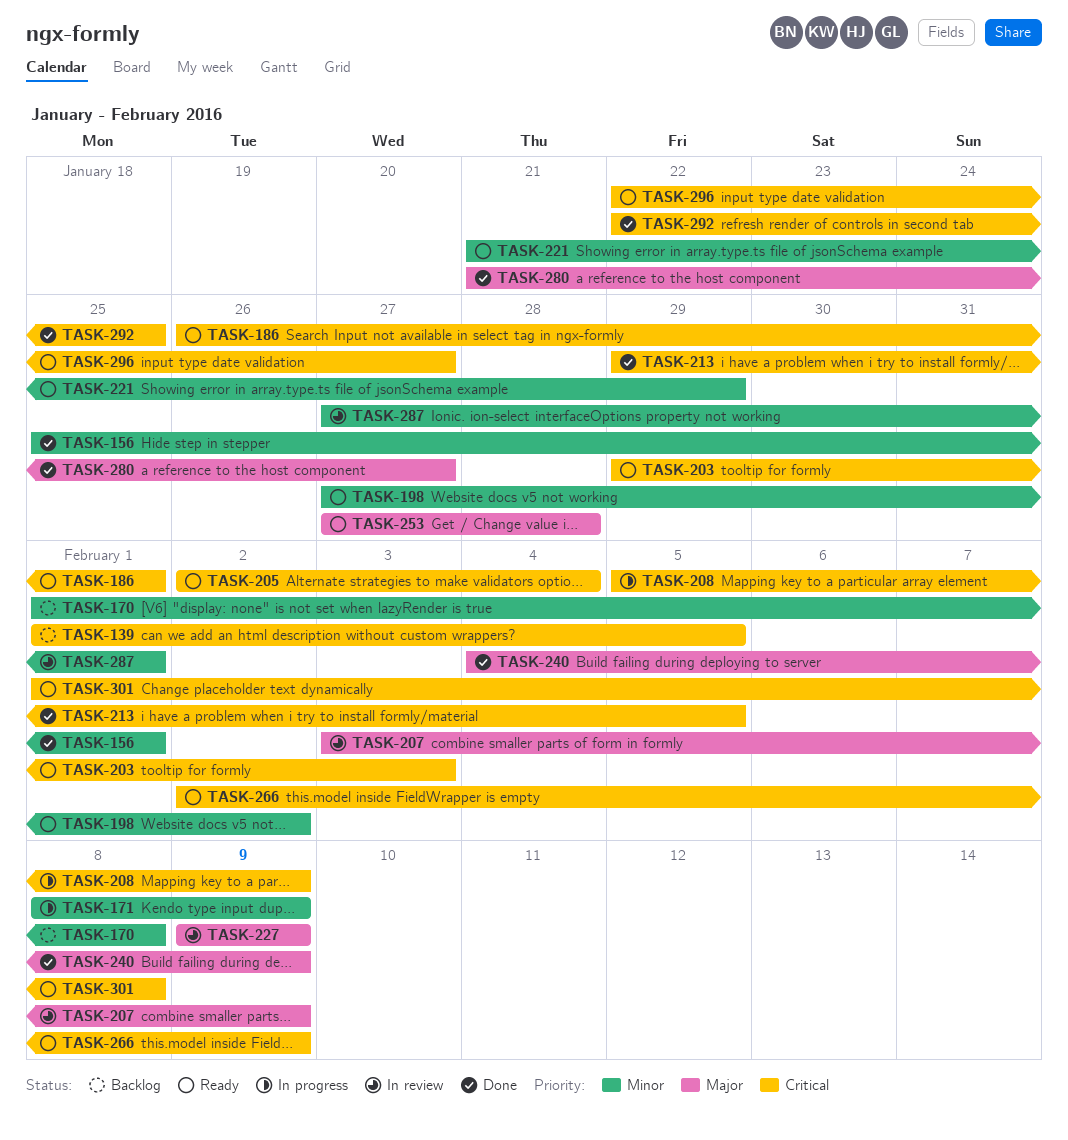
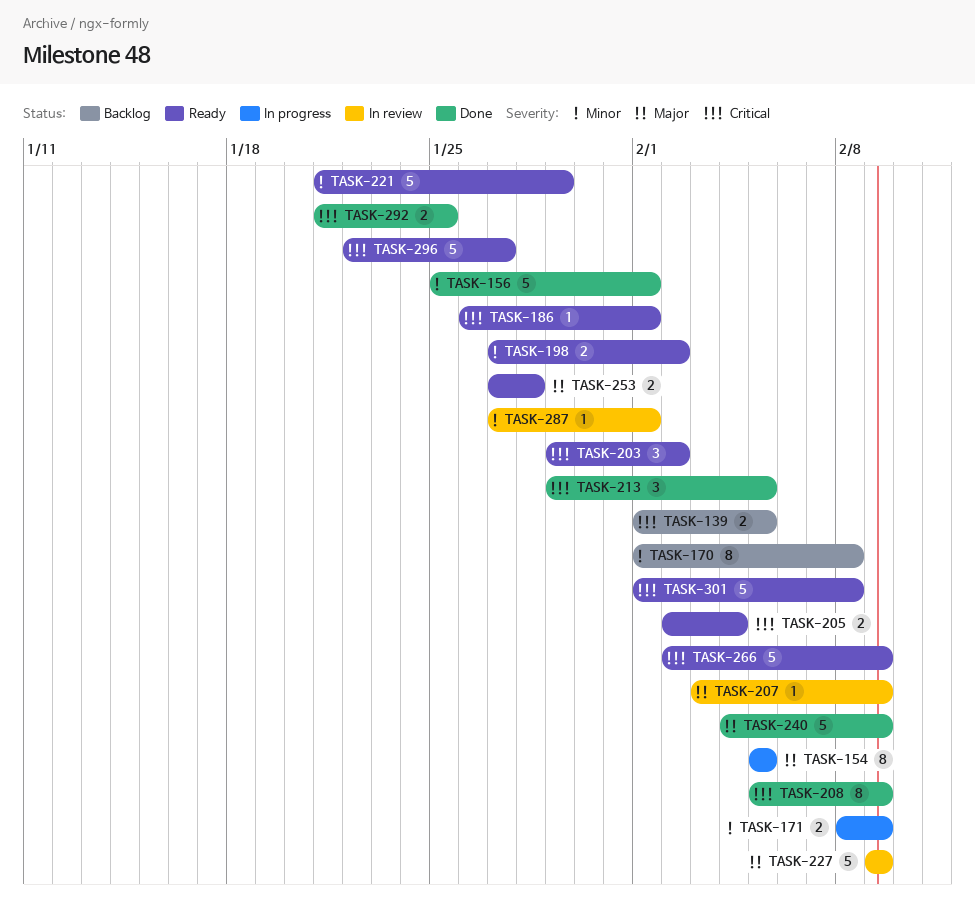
TASK-154: none -> present
TASK-203, due: Feb 3 -> Feb 2
TASK-208, status: In progress -> Done
TASK-280: present -> none
TASK-292, start: Jan 22 -> Jan 21

